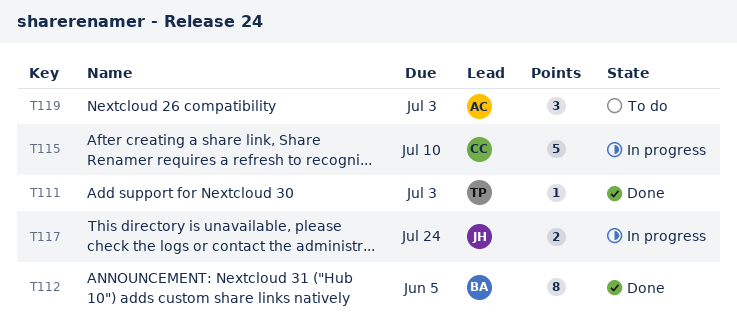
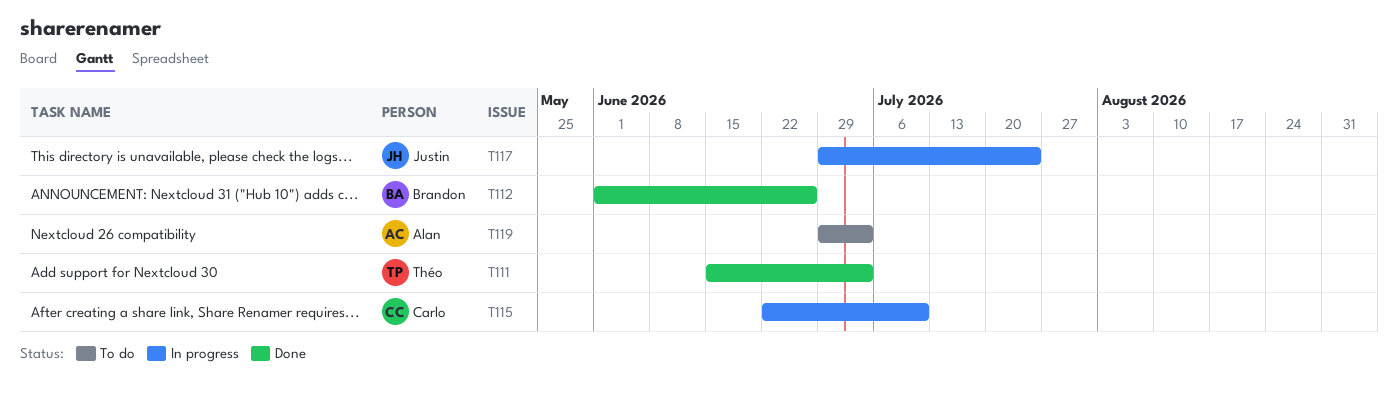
T112, due: Jun 5 -> Jun 26

